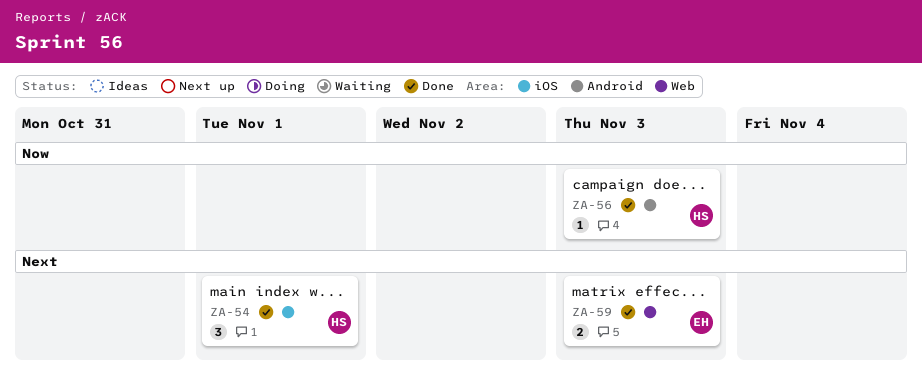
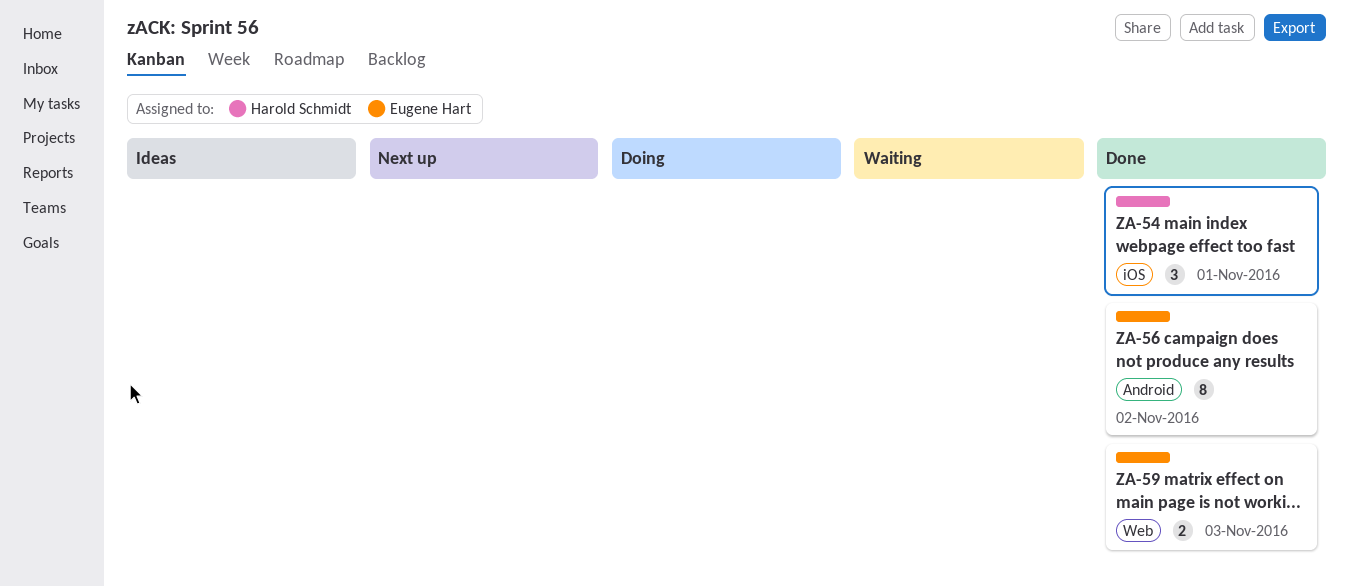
ZA-56, owner: Harold Schmidt -> Eugene Hart
ZA-56, estimate: 1 -> 8
ZA-56, due: Nov 3 -> Nov 2

